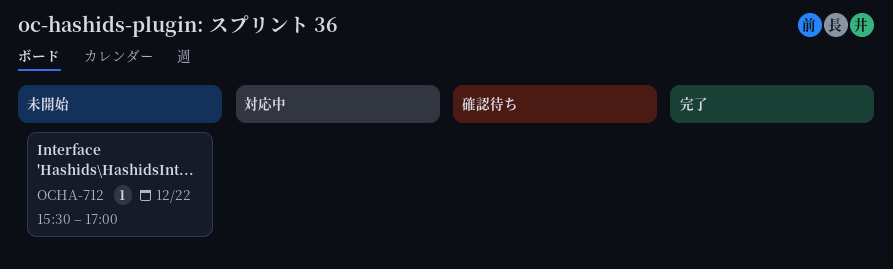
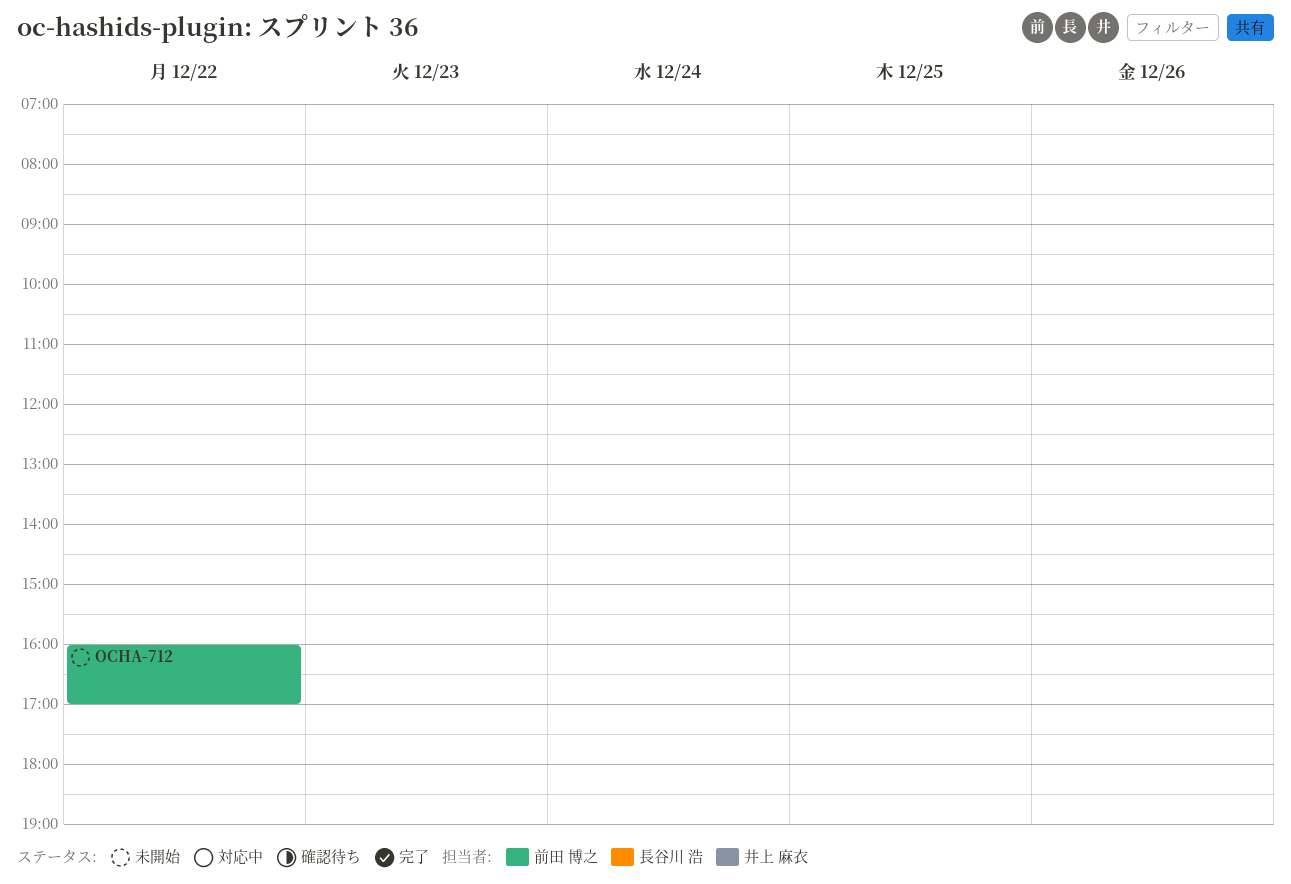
OCHA-712, begins: 15:30 -> 16:00

